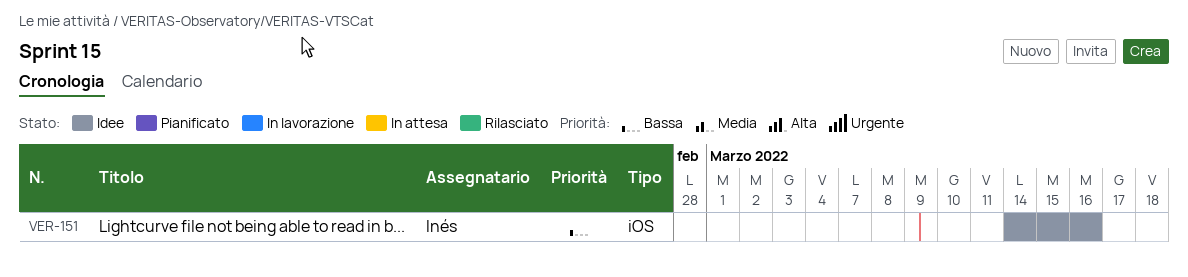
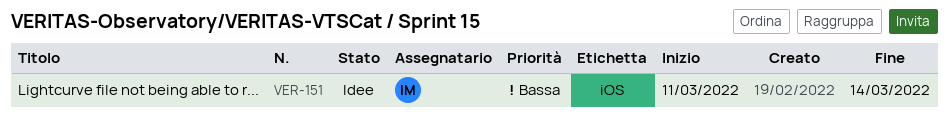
VER-151, start: Mar 14 -> Mar 11
VER-151, due: Mar 16 -> Mar 14

